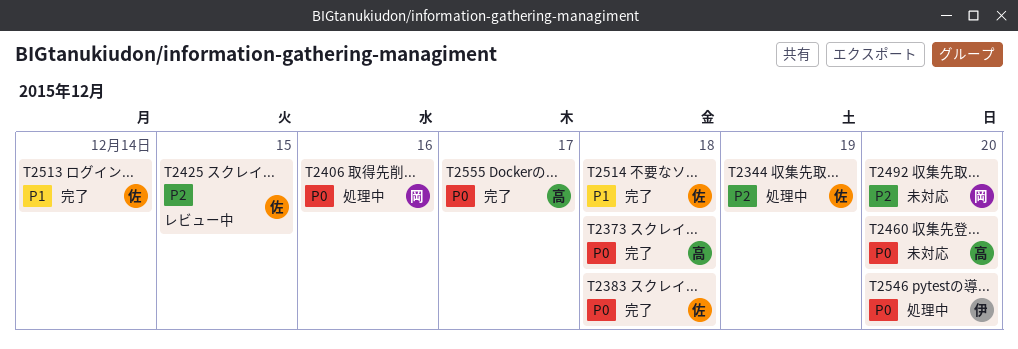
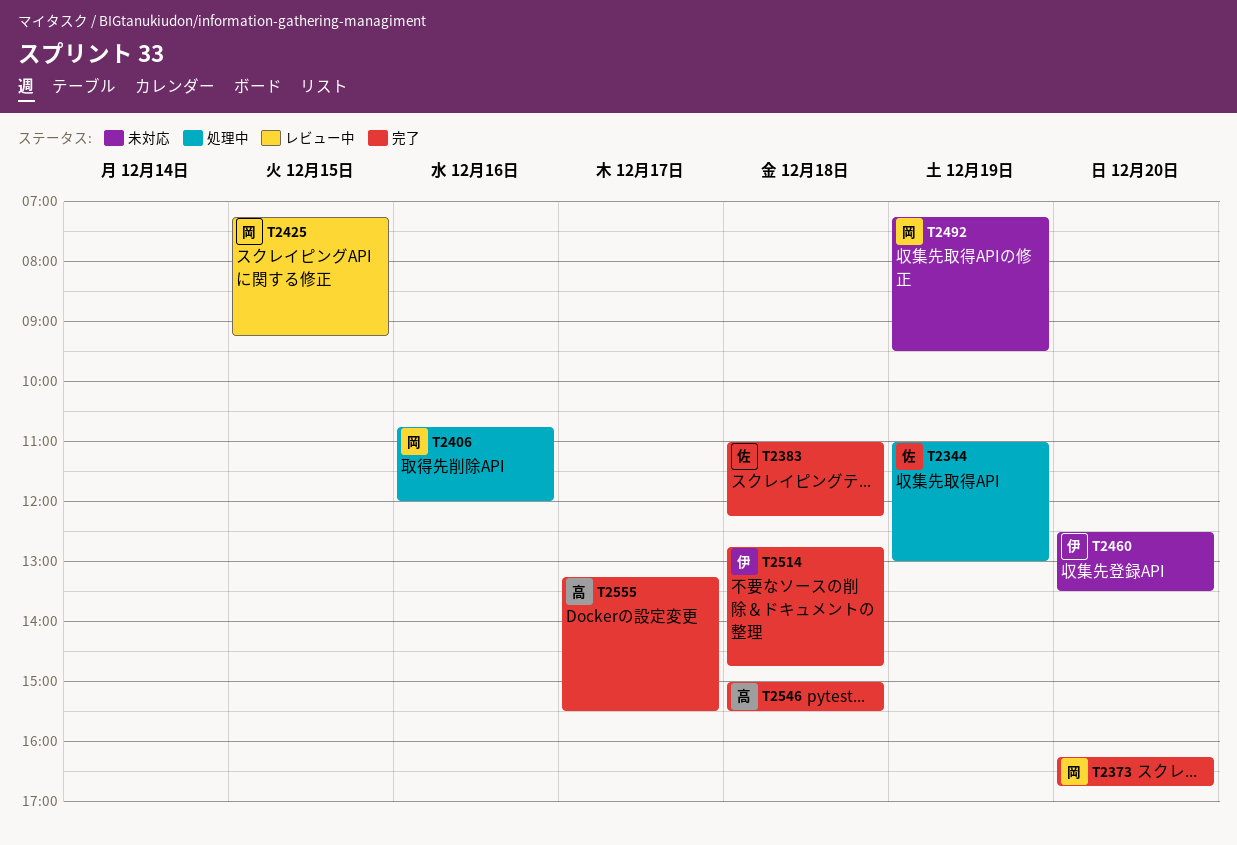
T2373, owner: 高 -> 岡
T2373, day: Dec 18 -> Dec 20
T2425, owner: 佐 -> 岡
T2460, owner: 高 -> 伊
T2492, day: Dec 20 -> Dec 19
T2513: present -> none
T2514, owner: 佐 -> 伊
T2546, status: 処理中 -> 完了
T2546, owner: 伊 -> 高
T2546, day: Dec 20 -> Dec 18

